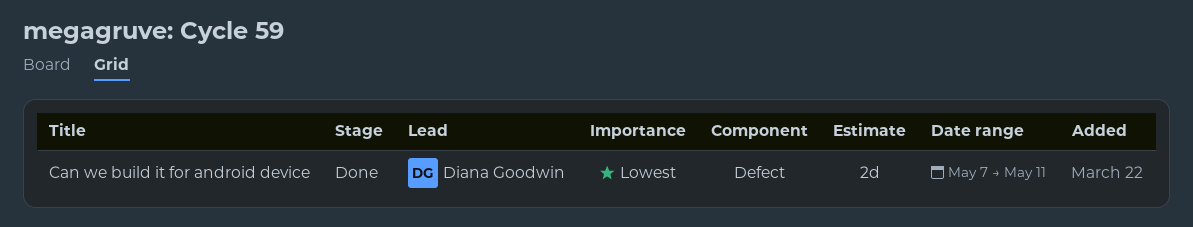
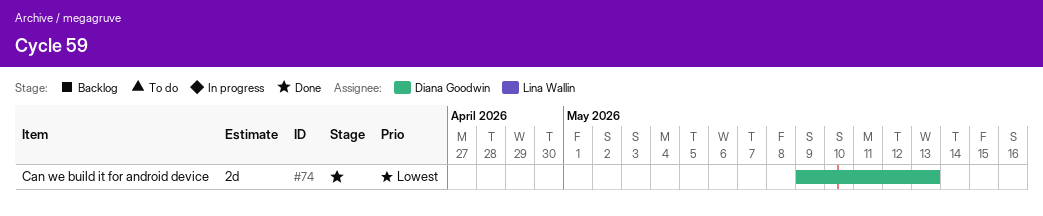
Can we build it for android device, start: May 7 -> May 9
Can we build it for android device, due: May 11 -> May 13

